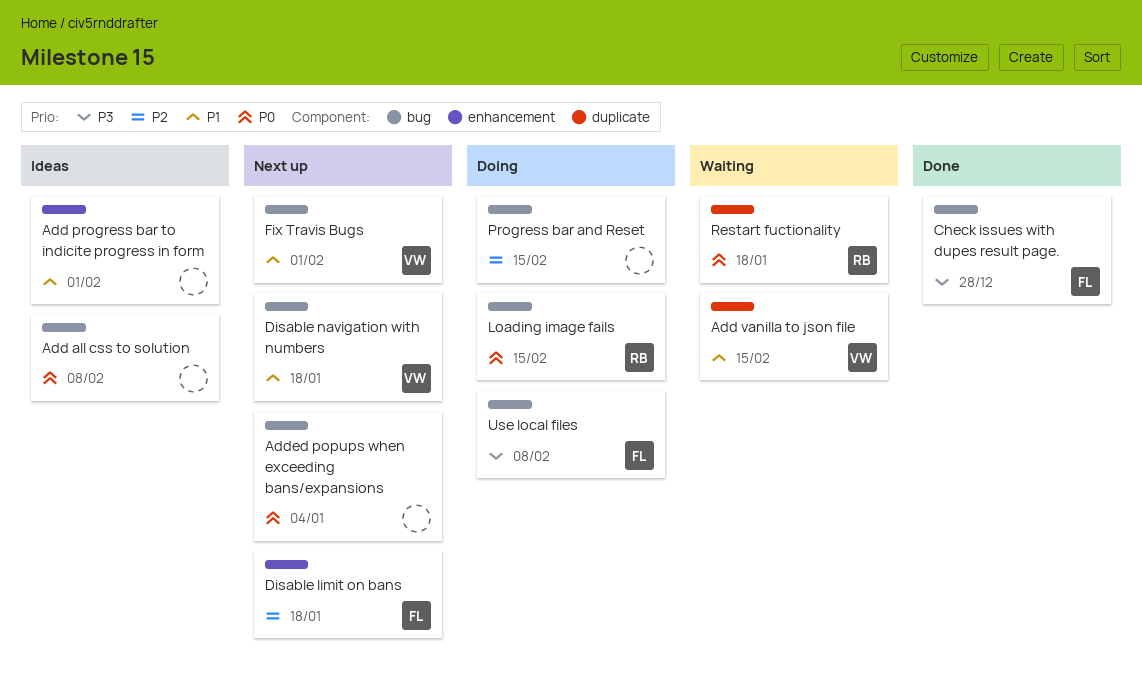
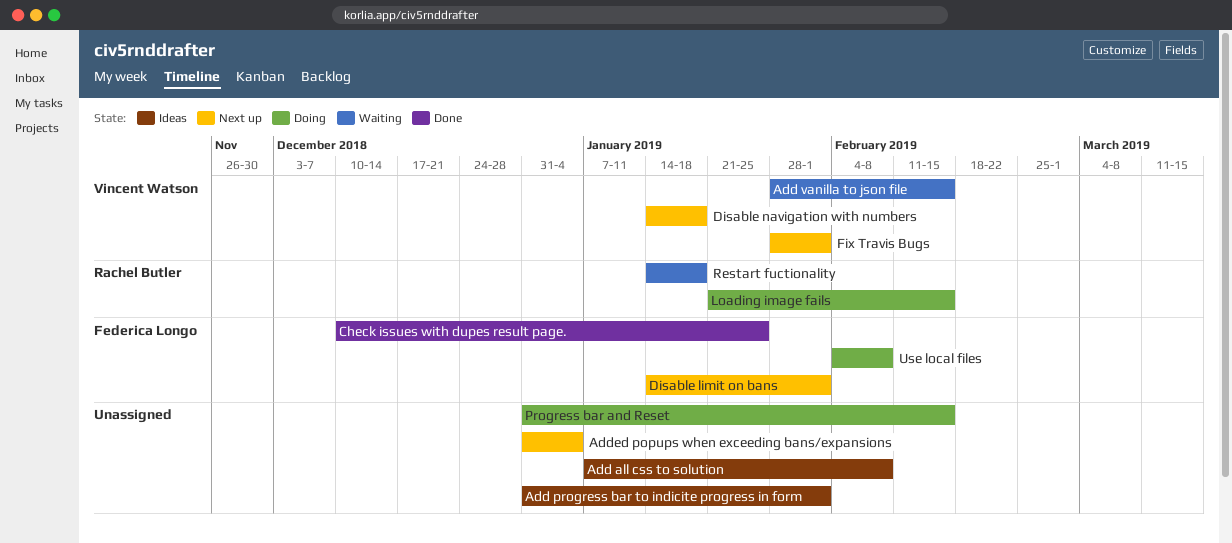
Check issues with dupes result page., due: Dec 28 -> Jan 25
Disable limit on bans, due: Jan 18 -> Feb 1

